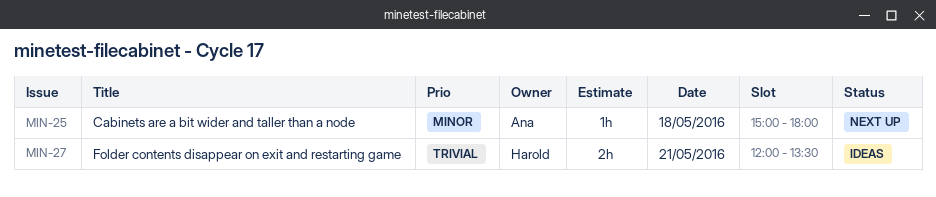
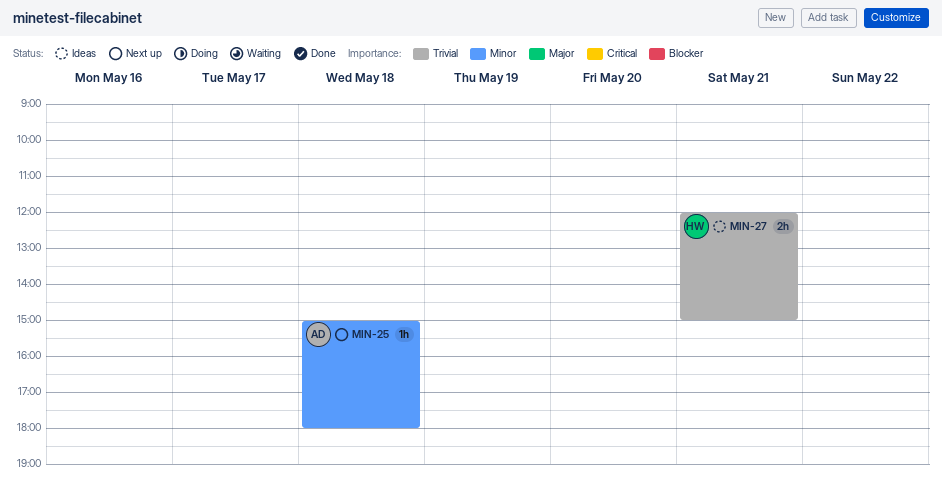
MIN-27, ends: 13:30 -> 15:00

